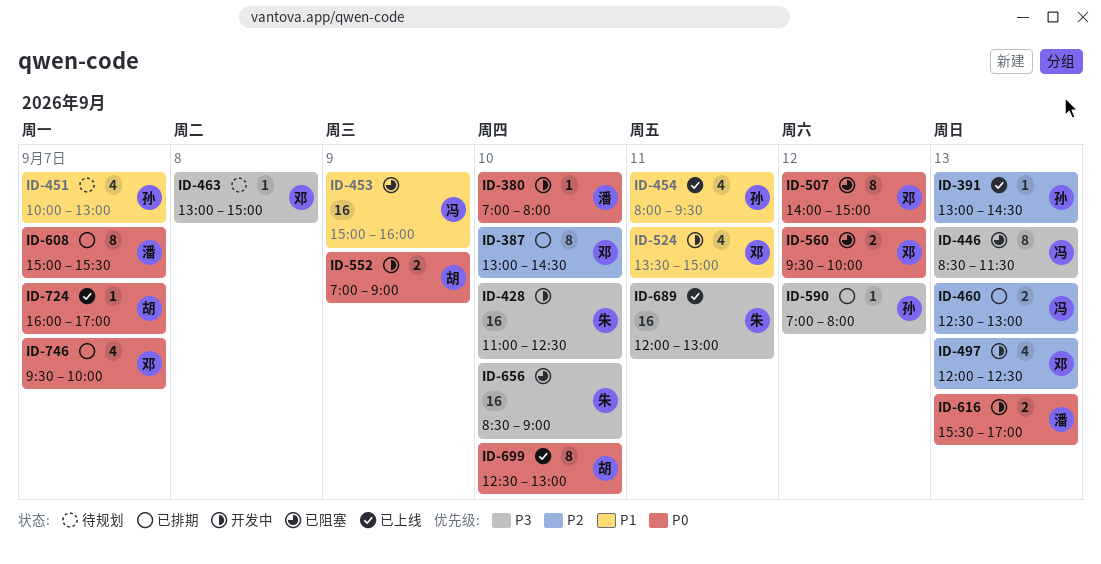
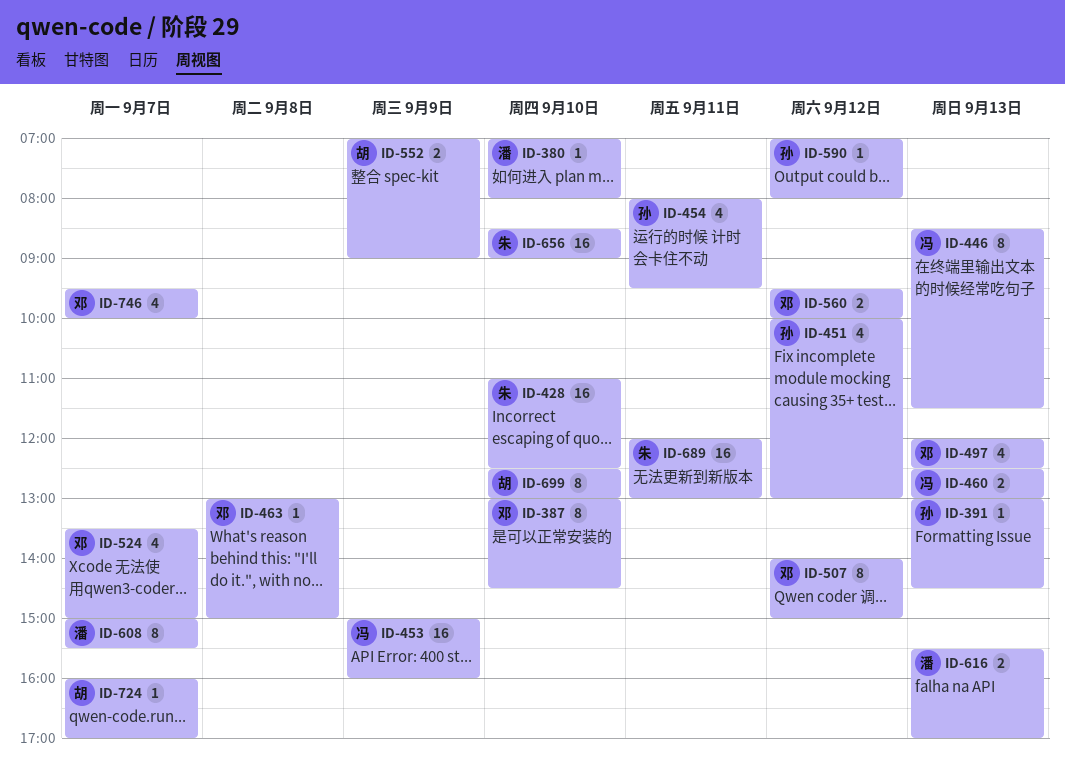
ID-451, day: Sep 7 -> Sep 12
ID-524, day: Sep 11 -> Sep 7

